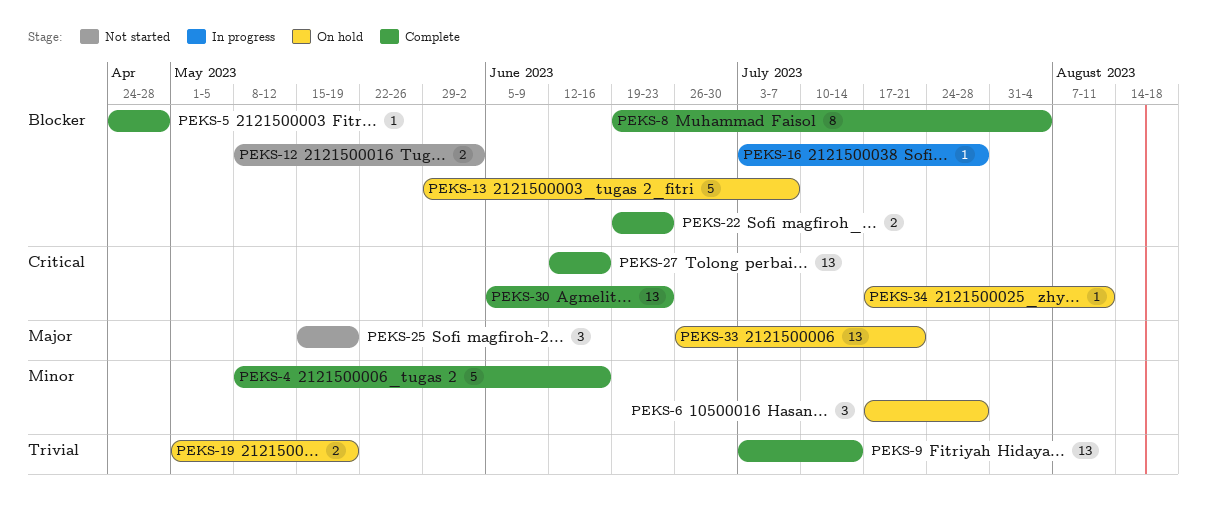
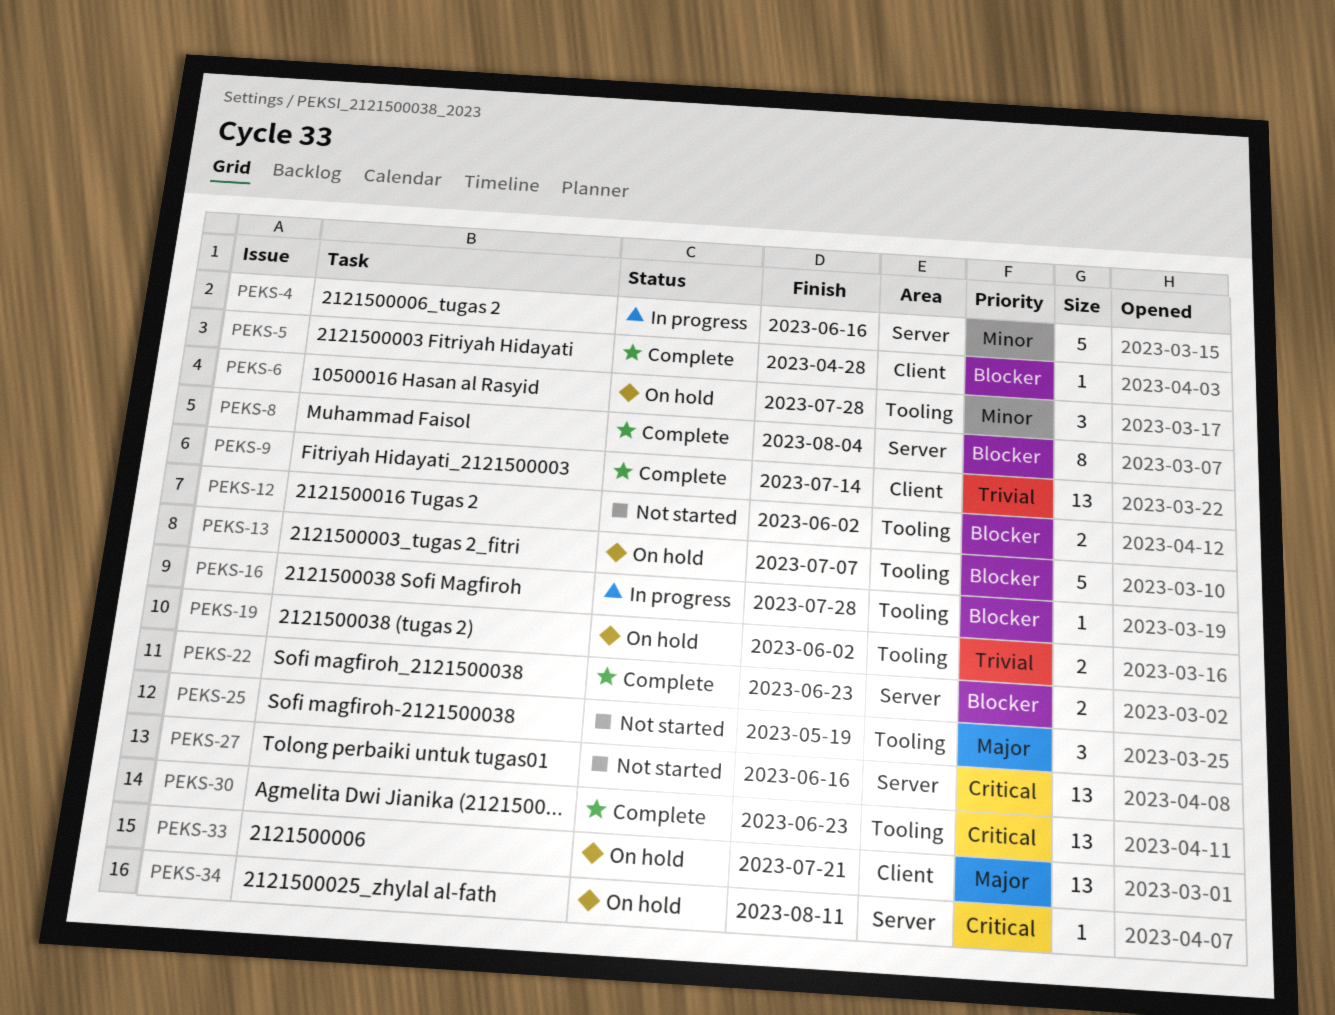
PEKS-4, status: Complete -> In progress
PEKS-19, due: May 19 -> Jun 2
PEKS-27, status: Complete -> Not started

